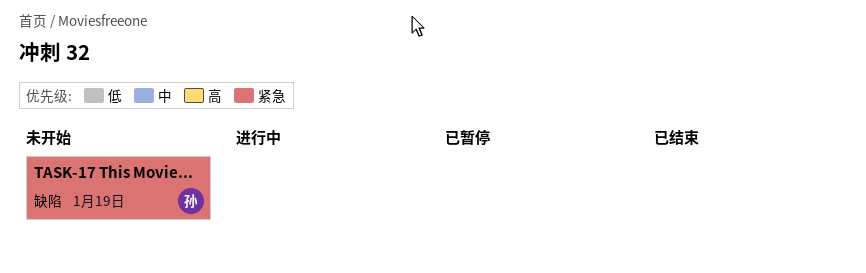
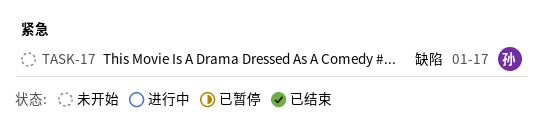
TASK-17, due: Jan 19 -> Jan 17

